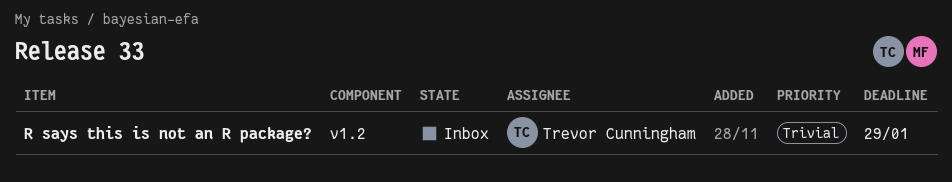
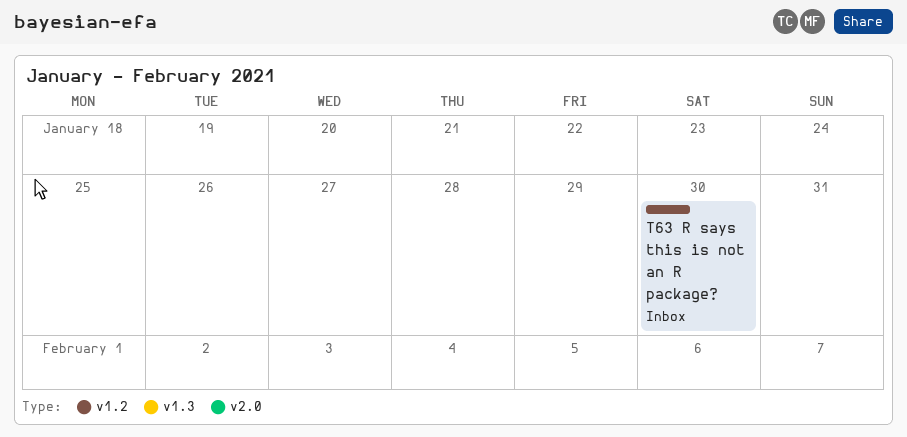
R says this is not an R package?, due: Jan 29 -> Jan 30

